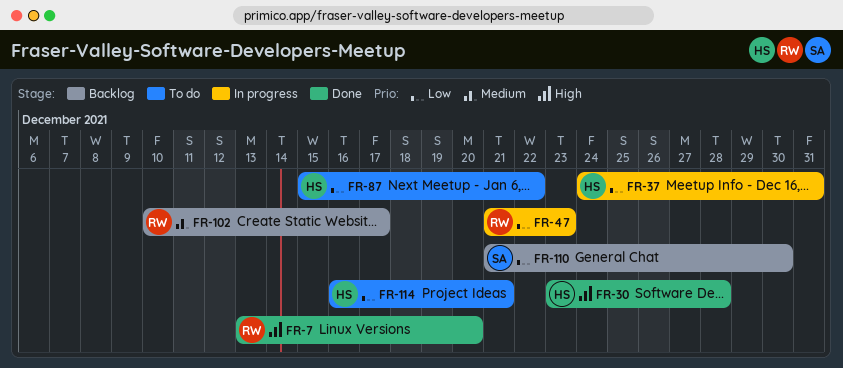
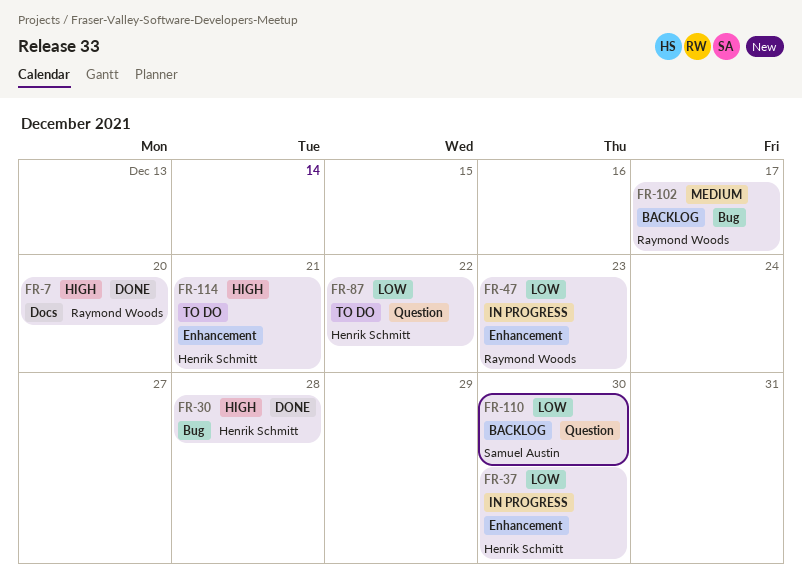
FR-37, due: Dec 31 -> Dec 30
FR-114, priority: Low -> High

